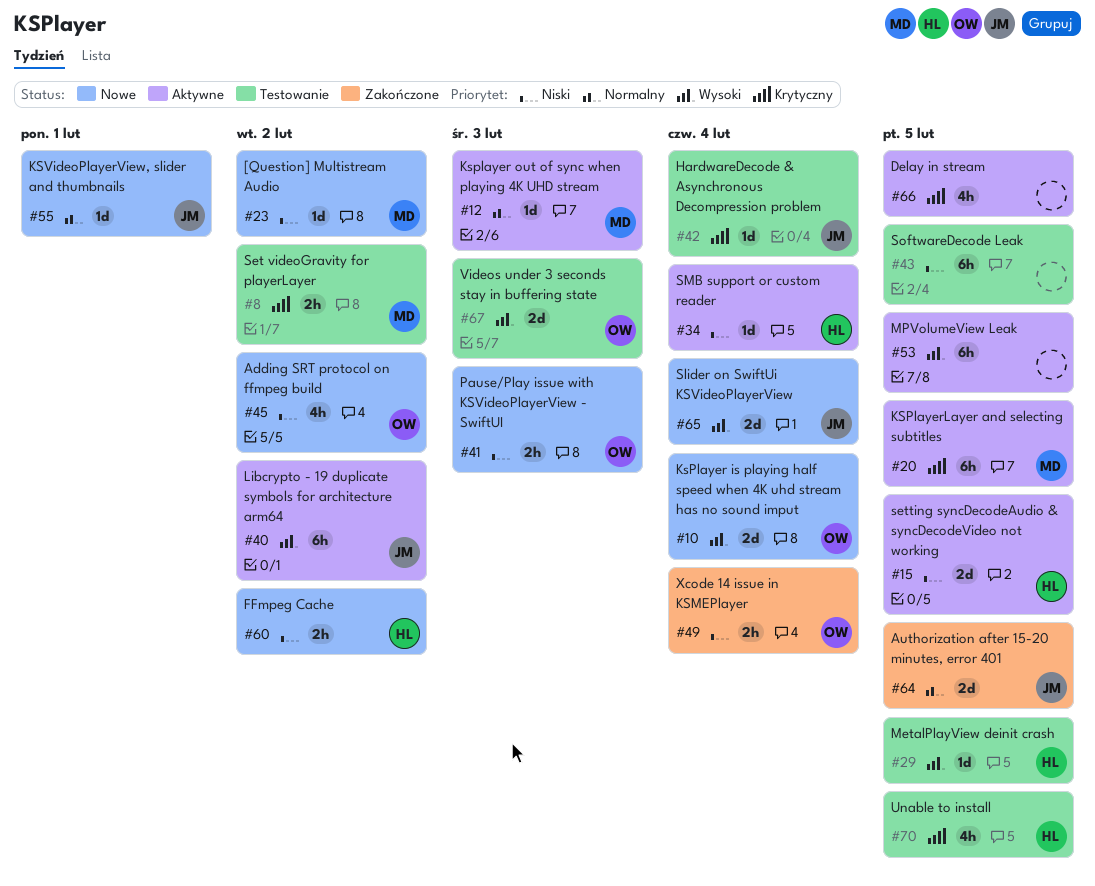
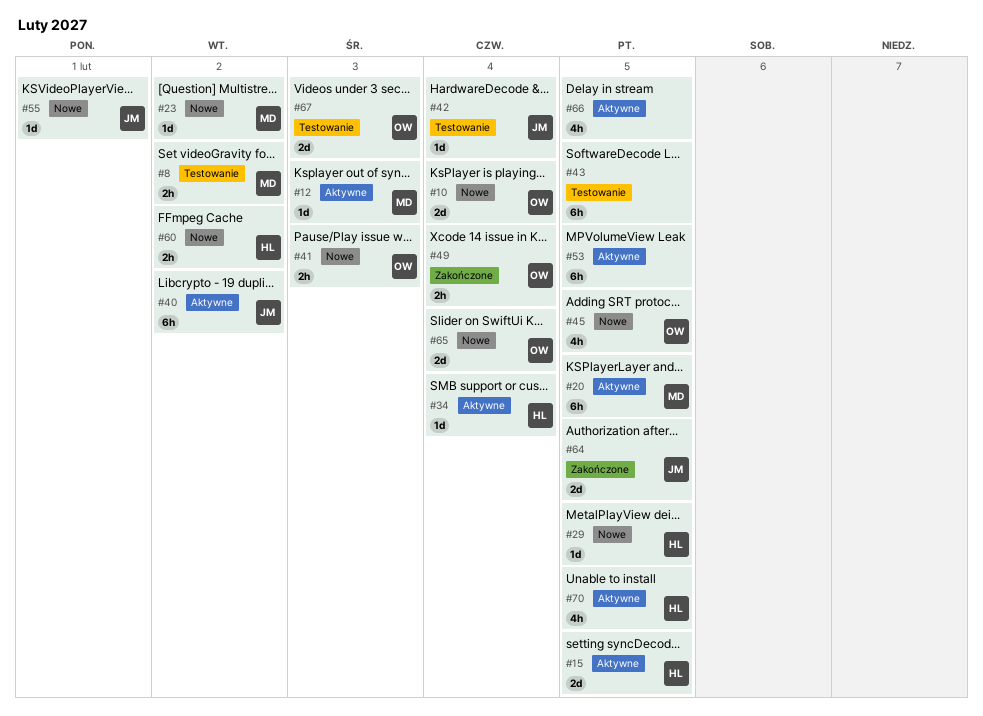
#29, status: Testowanie -> Nowe
#45, due: Feb 2 -> Feb 5
#65, owner: JM -> OW
#70, status: Testowanie -> Aktywne

